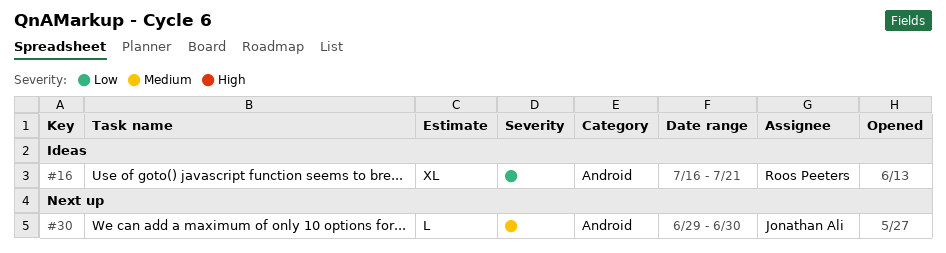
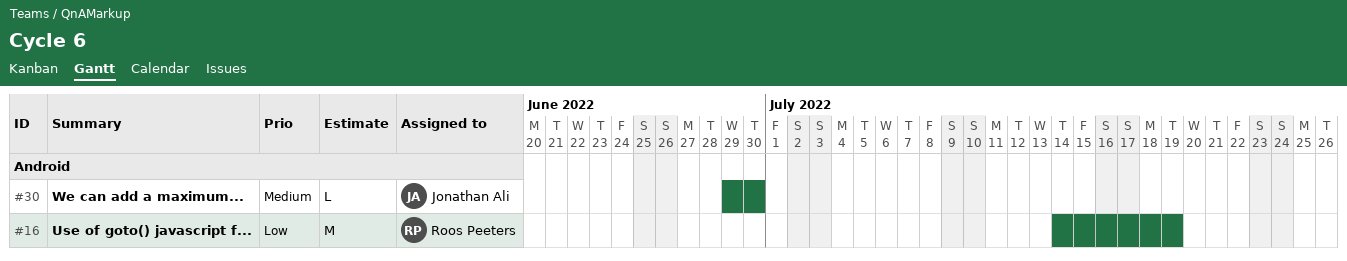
#16, estimate: XL -> M
#16, start: Jul 16 -> Jul 14
#16, due: Jul 21 -> Jul 19

